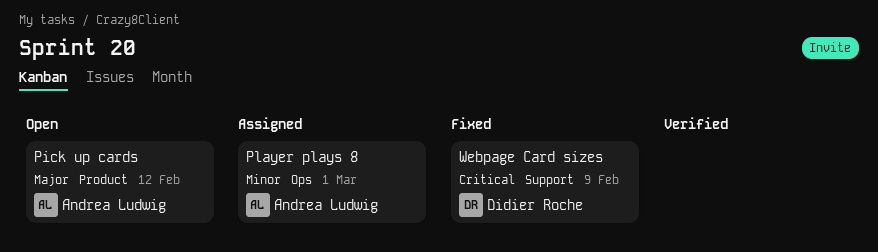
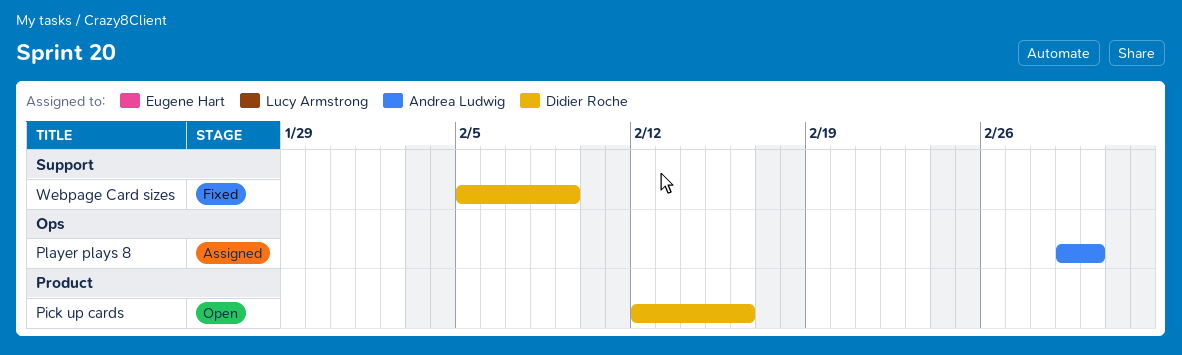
Pick up cards, owner: Andrea Ludwig -> Didier Roche
Pick up cards, due: Feb 12 -> Feb 16

